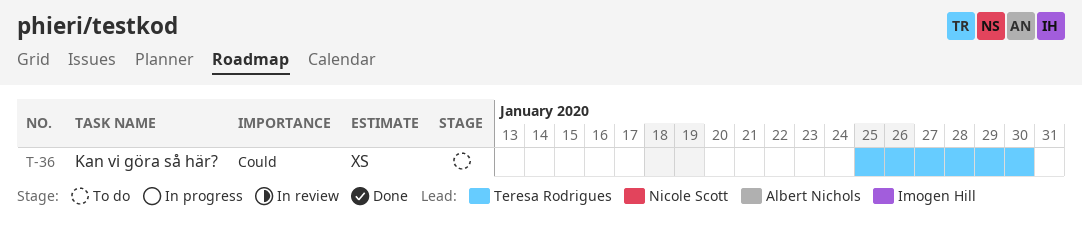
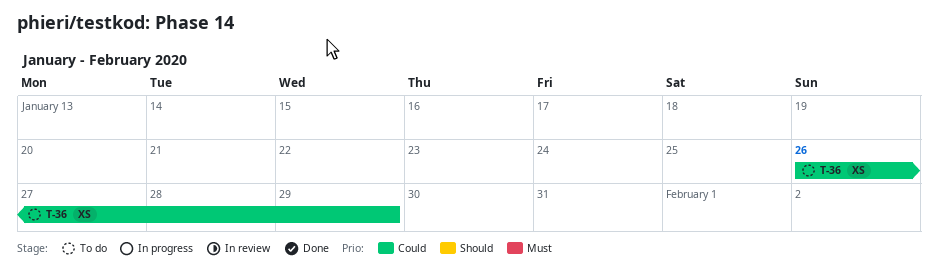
T-36, start: Jan 25 -> Jan 26
T-36, due: Jan 30 -> Jan 29

